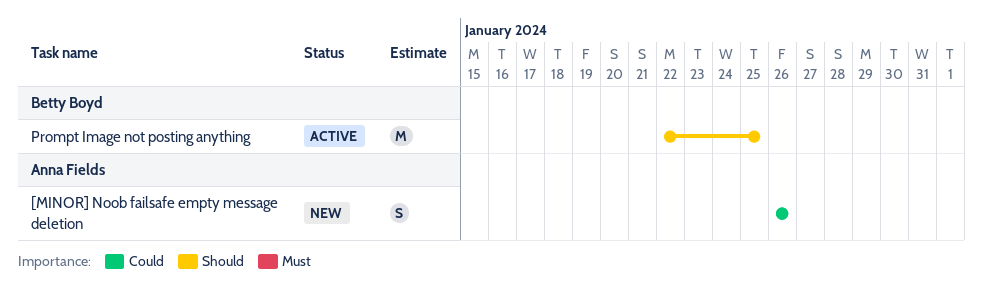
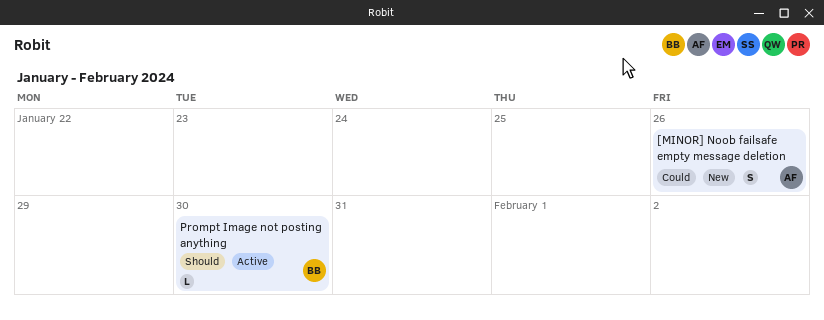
Prompt Image not posting anything, estimate: M -> L
Prompt Image not posting anything, due: Jan 25 -> Jan 30

